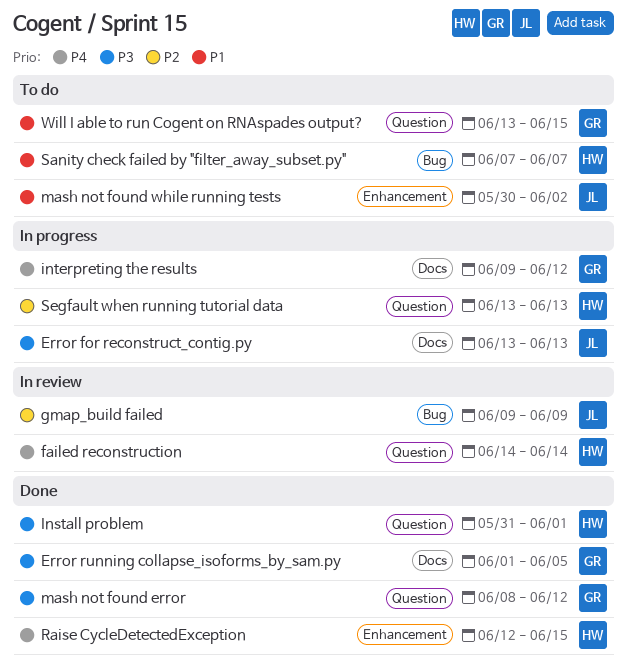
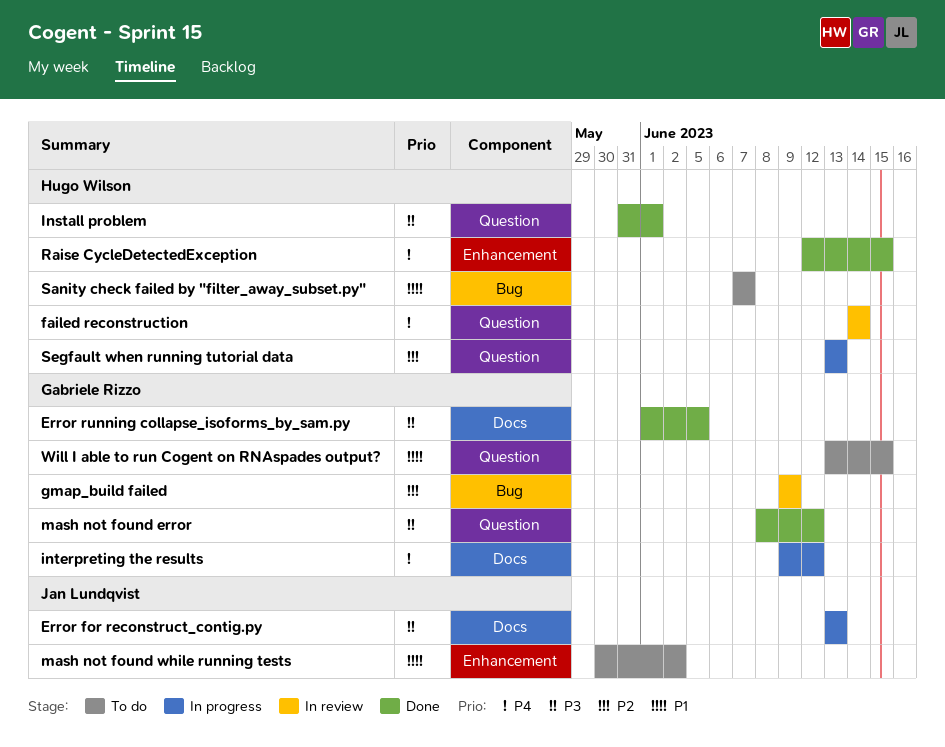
gmap_build failed, owner: Jan Lundqvist -> Gabriele Rizzo

